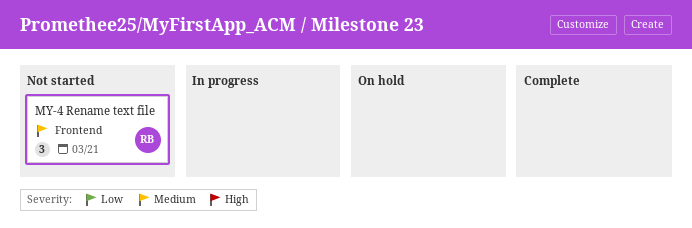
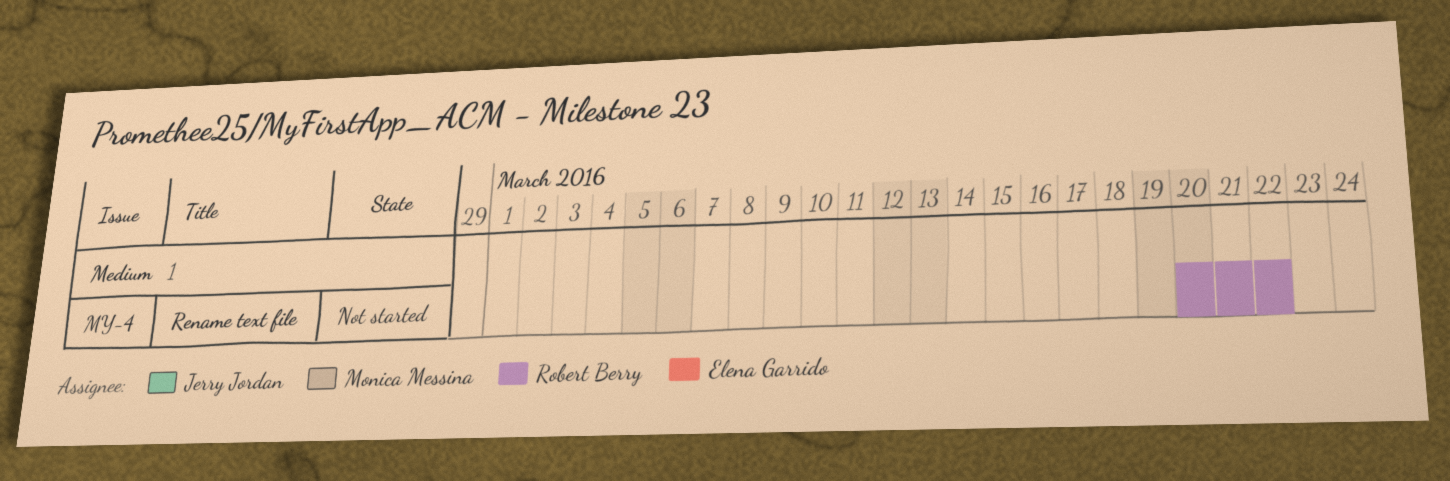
MY-4, due: Mar 21 -> Mar 22

